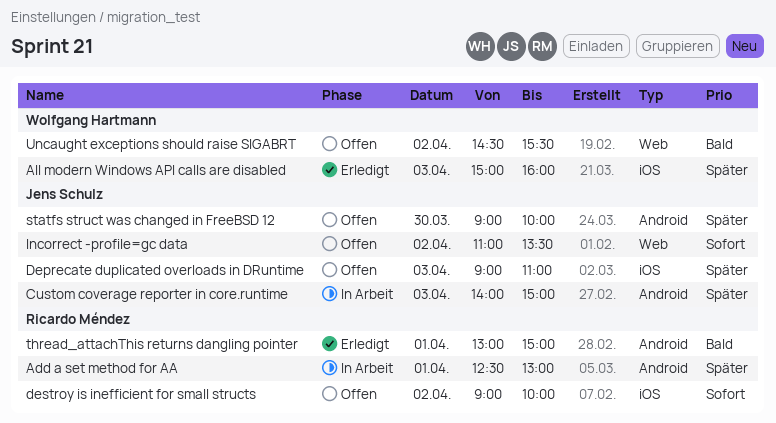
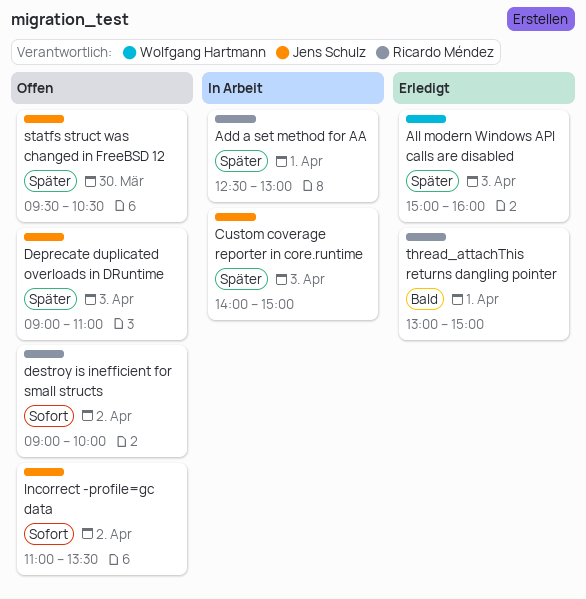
statfs struct was changed in FreeBSD 12, begins: 09:00 -> 09:30
statfs struct was changed in FreeBSD 12, ends: 10:00 -> 10:30
Uncaught exceptions should raise SIGABRT: present -> none

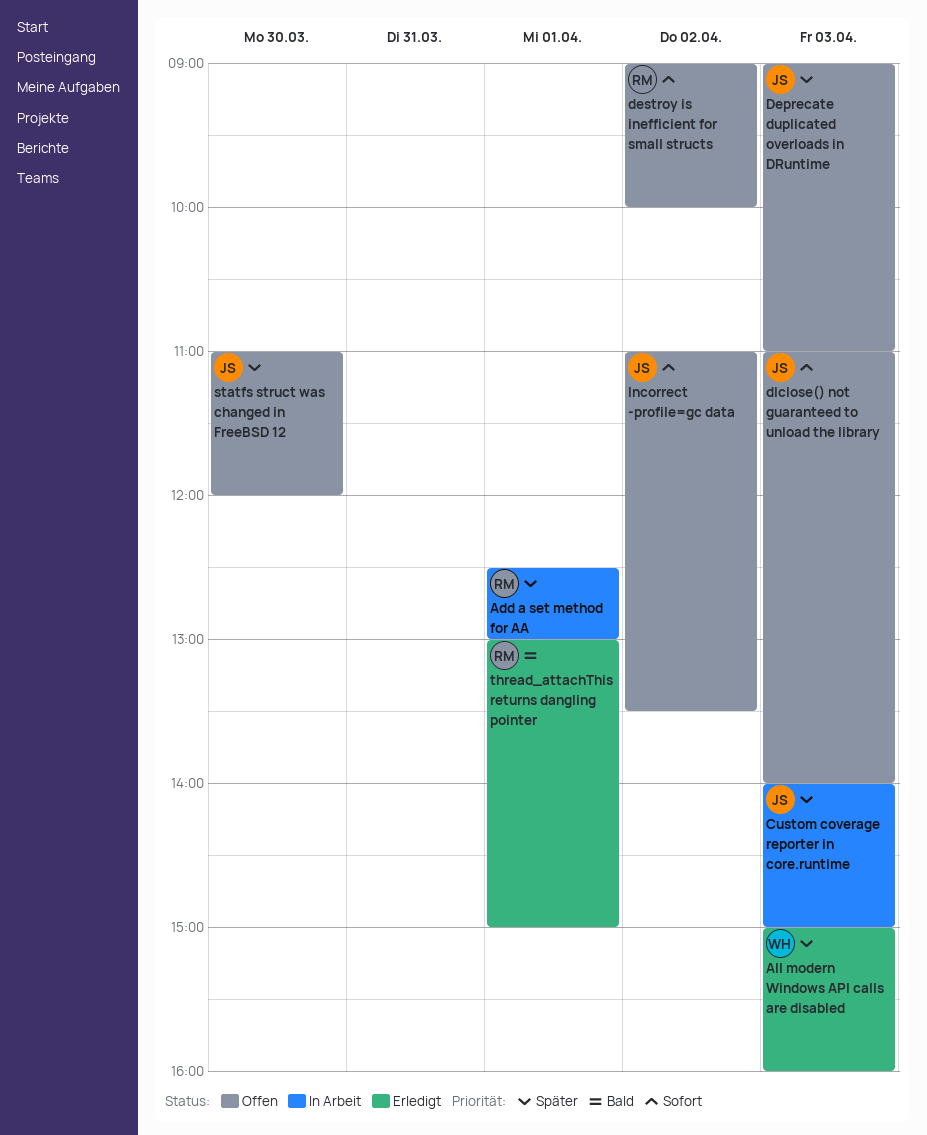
dlclose() not guaranteed to unload the library: none -> present
statfs struct was changed in FreeBSD 12, begins: 09:30 -> 11:00
statfs struct was changed in FreeBSD 12, ends: 10:30 -> 12:00

